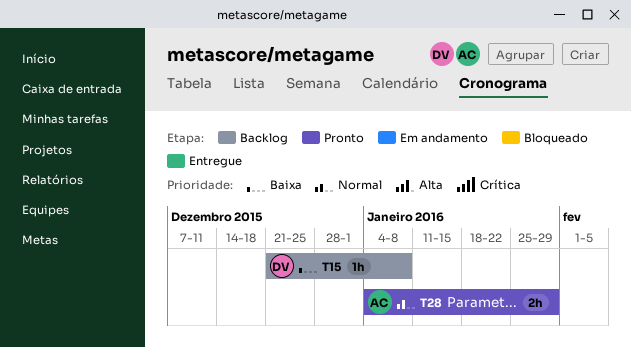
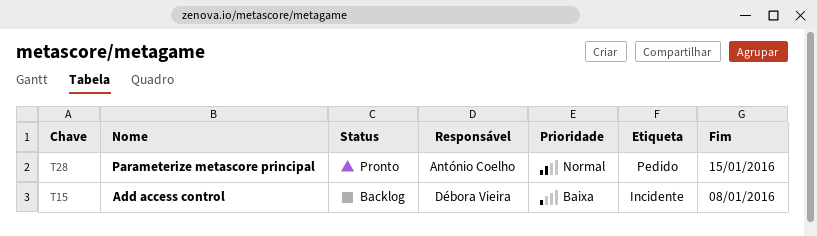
T28, due: Jan 29 -> Jan 15

